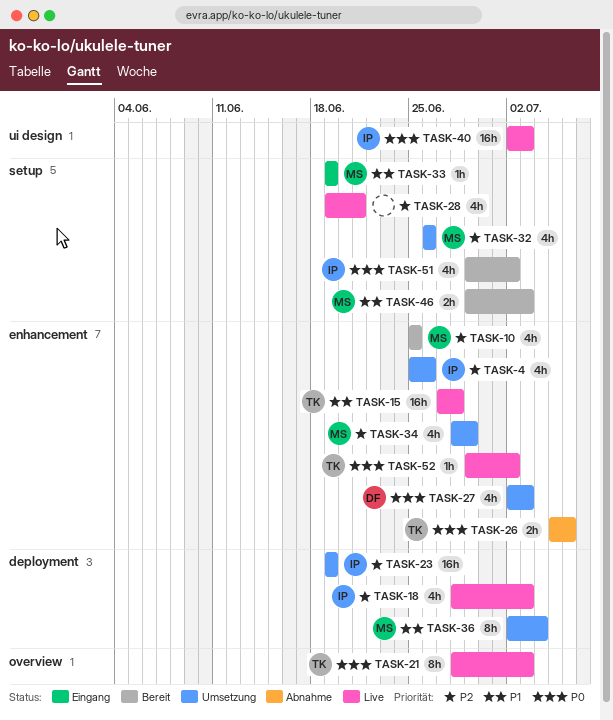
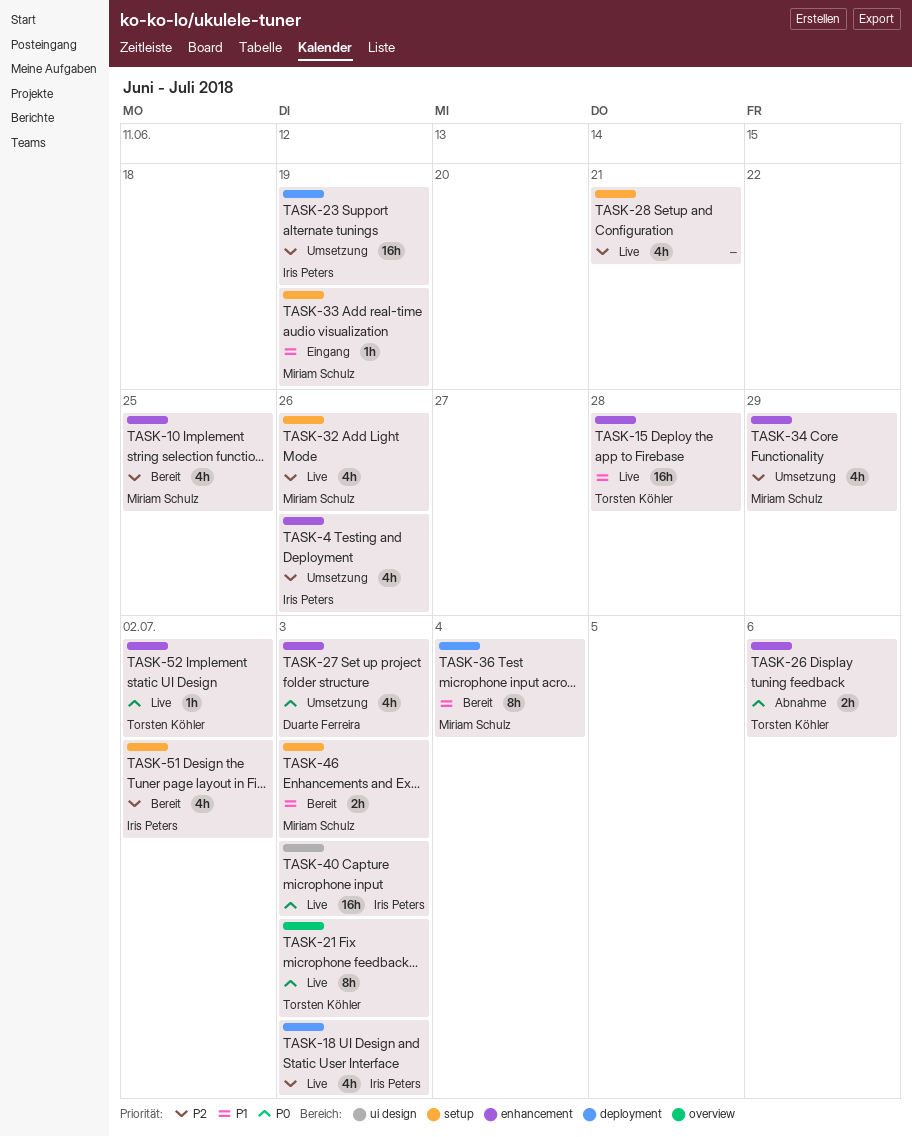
TASK-32, status: Umsetzung -> Live
TASK-36, status: Umsetzung -> Bereit
TASK-51, priority: P0 -> P2

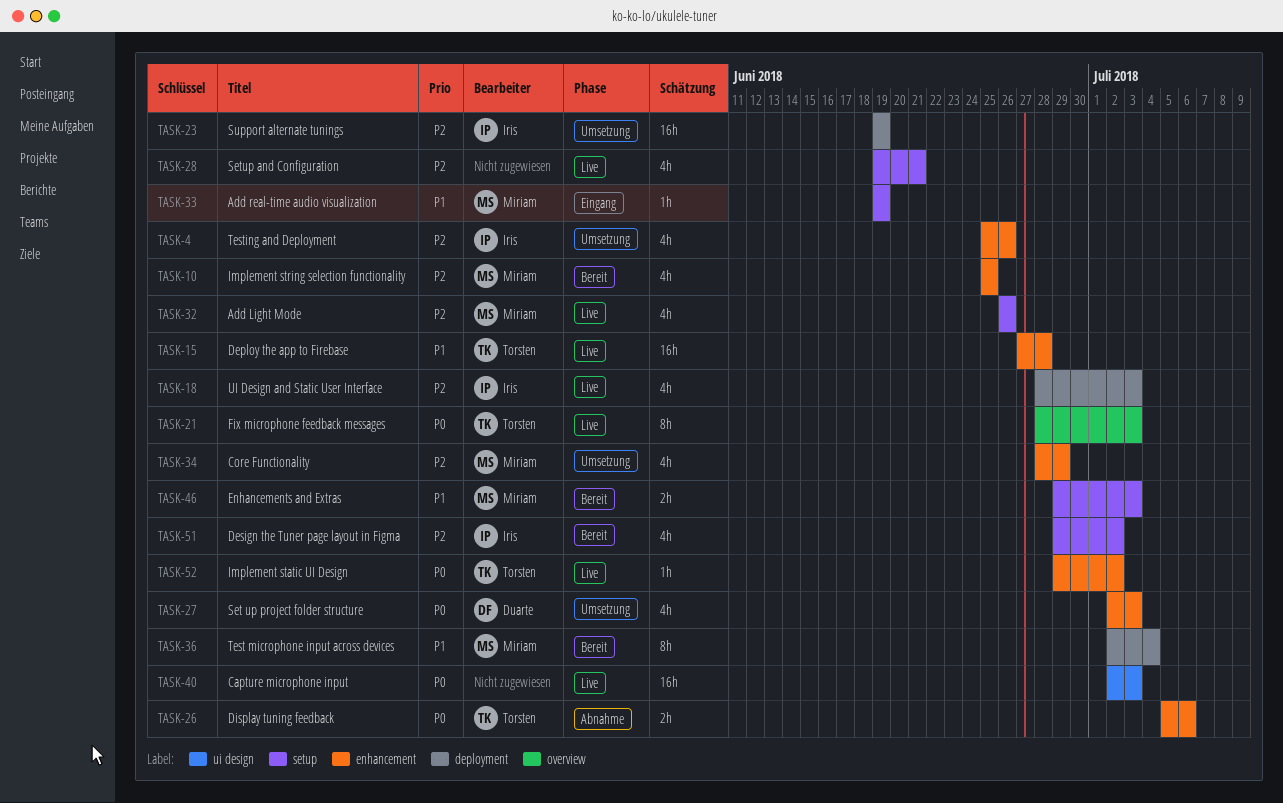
TASK-40, owner: Iris Peters -> none

